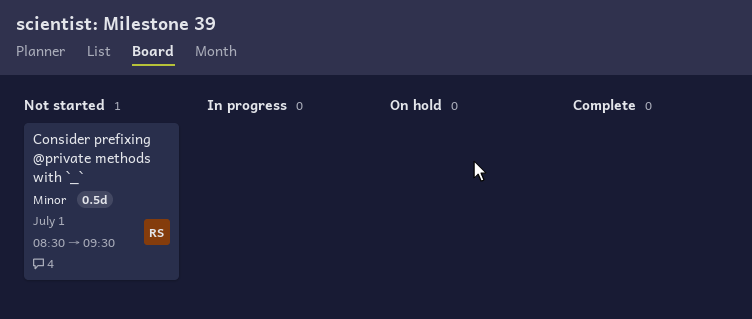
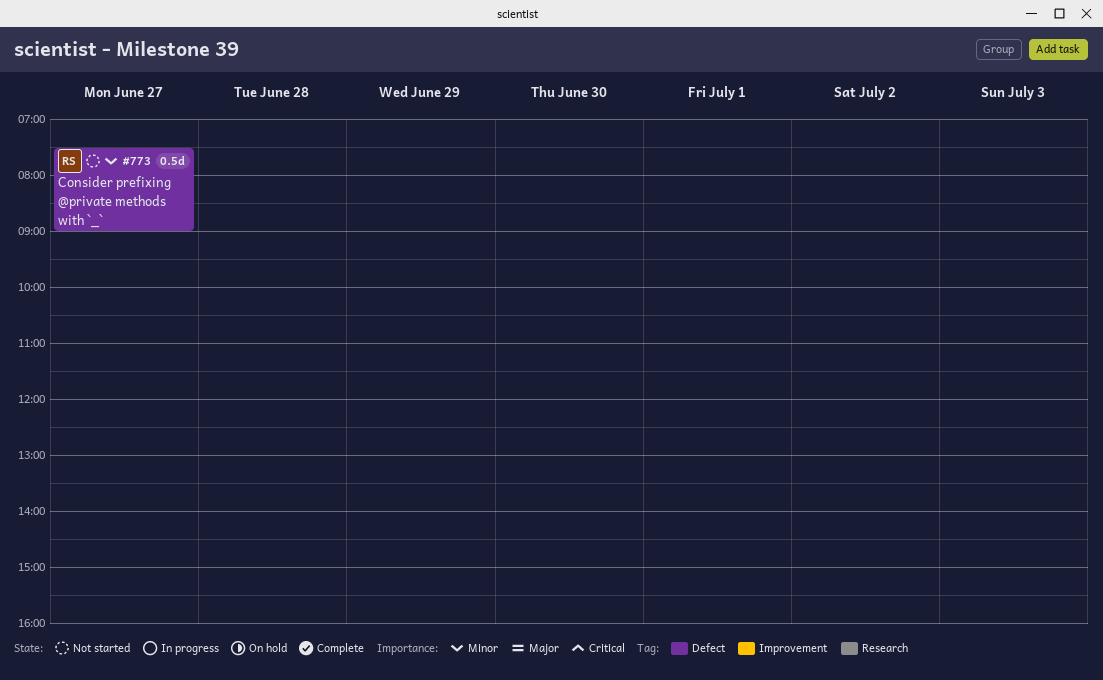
Consider prefixing @private methods with `_`, day: Jul 1 -> Jun 27
Consider prefixing @private methods with `_`, begins: 08:30 -> 07:30
Consider prefixing @private methods with `_`, ends: 09:30 -> 09:00

